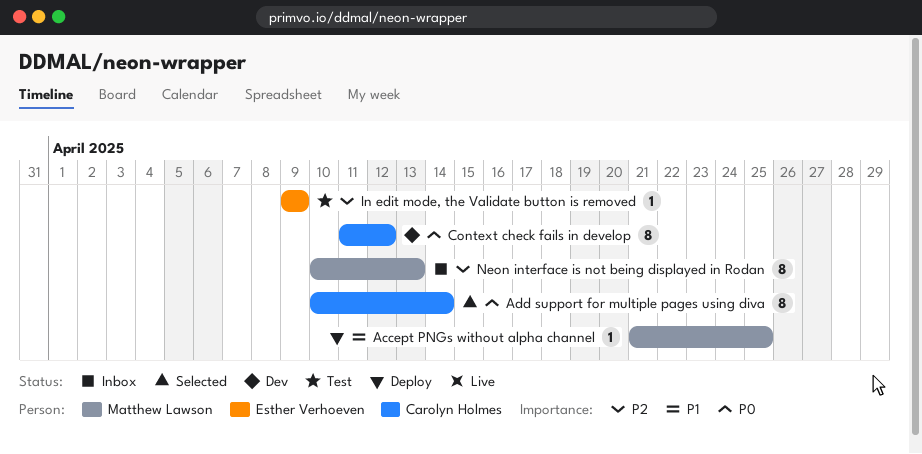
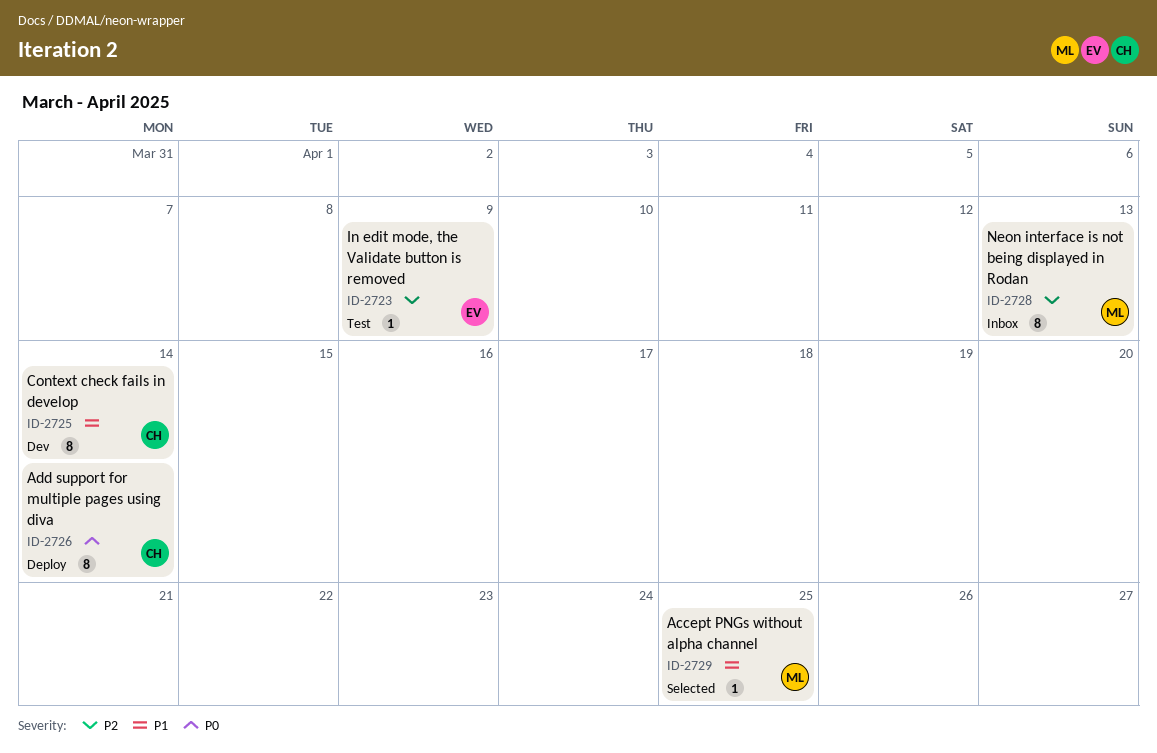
Accept PNGs without alpha channel, status: Deploy -> Selected
Add support for multiple pages using diva, status: Selected -> Deploy
Context check fails in develop, priority: P0 -> P1
Context check fails in develop, due: Apr 12 -> Apr 14

